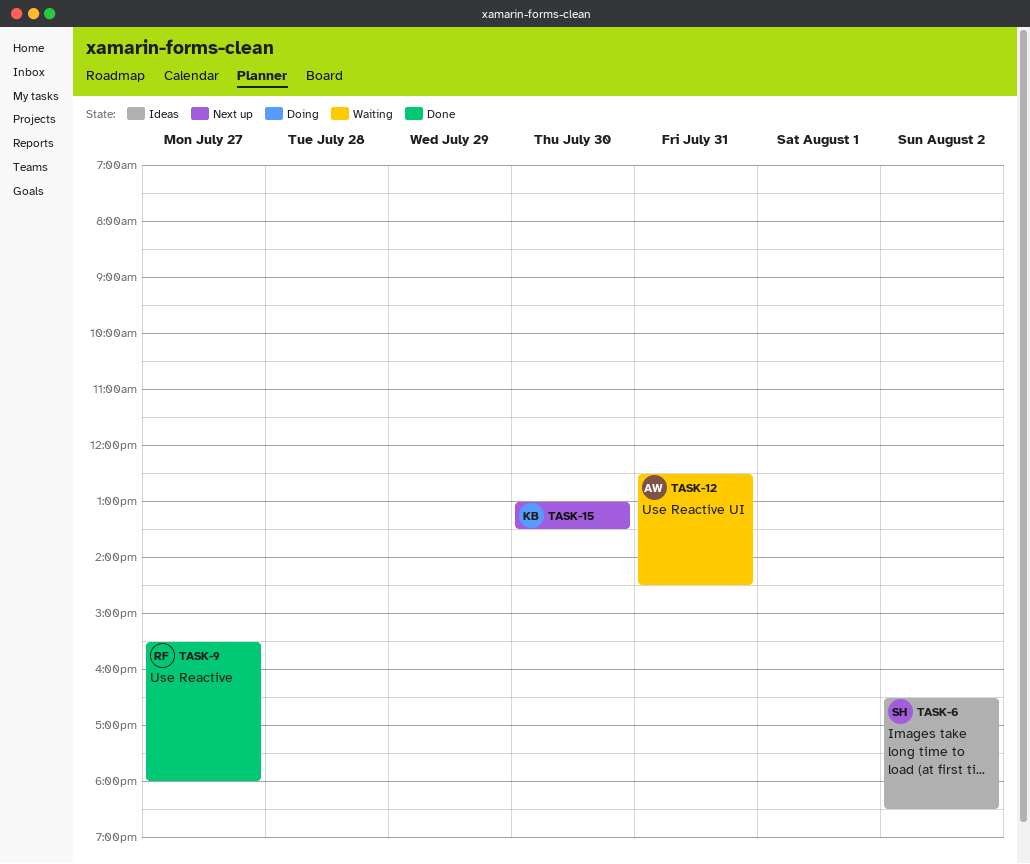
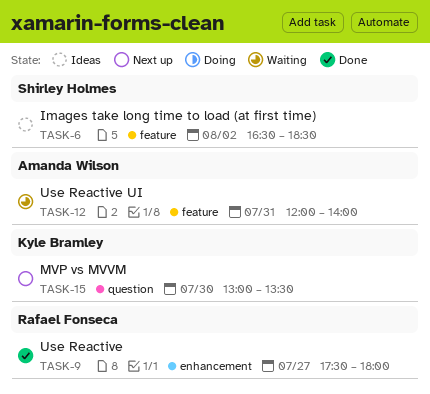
TASK-9, begins: 15:30 -> 17:30
TASK-12, begins: 12:30 -> 12:00
TASK-12, ends: 14:30 -> 14:00

